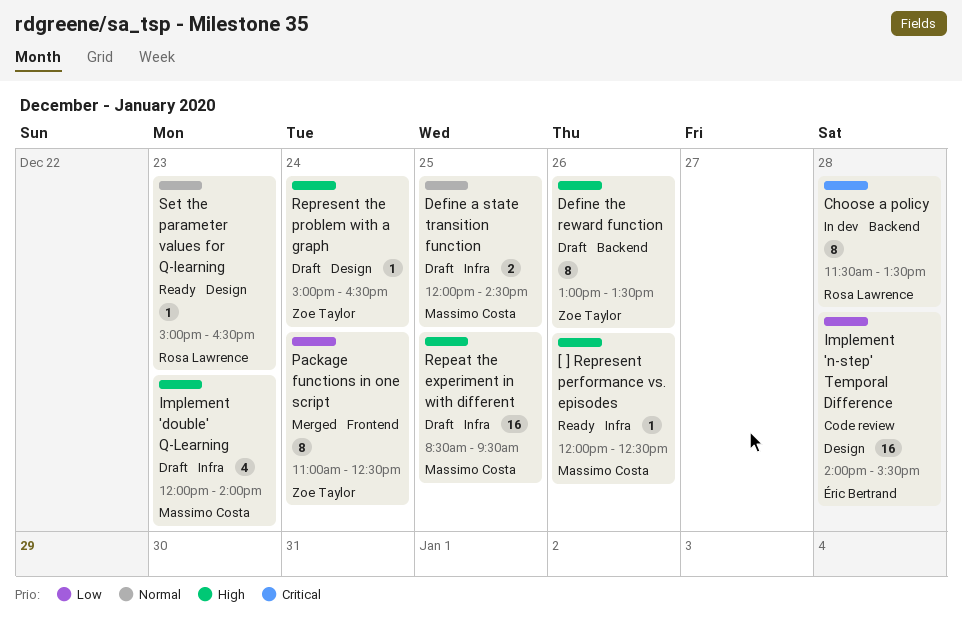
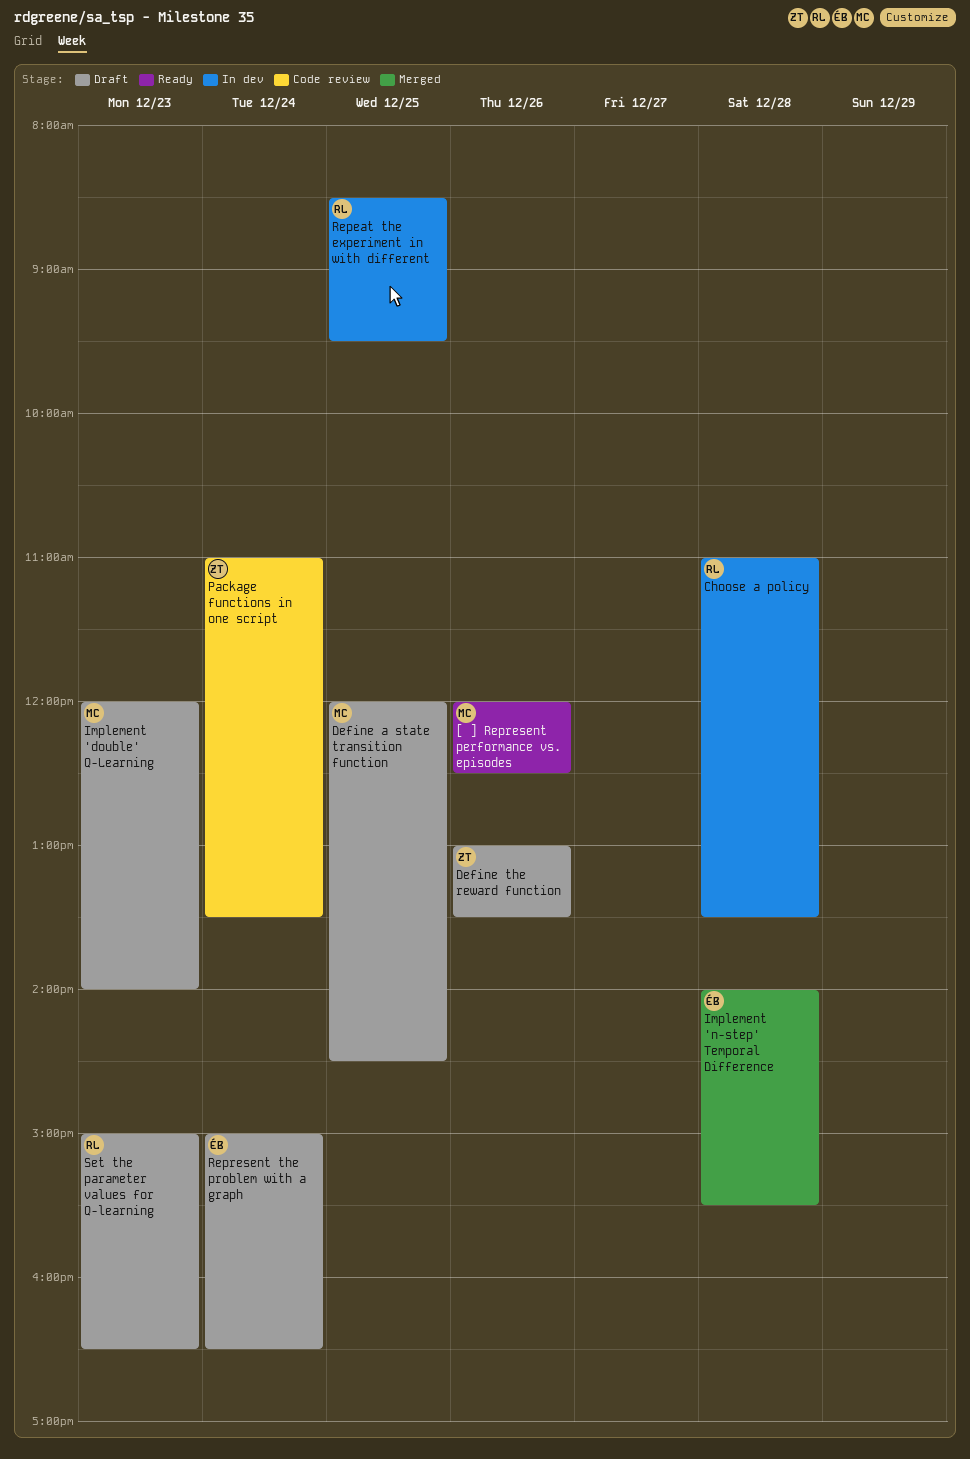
Choose a policy, begins: 11:30 -> 11:00
Implement 'n-step' Temporal Difference, status: Code review -> Merged
Package functions in one script, status: Merged -> Code review
Package functions in one script, ends: 12:30 -> 13:30
Repeat the experiment in with different, status: Draft -> In dev
Repeat the experiment in with different, owner: Massimo Costa -> Rosa Lawrence
Represent the problem with a graph, owner: Zoe Taylor -> Éric Bertrand
Set the parameter values for Q-learning, status: Ready -> Draft

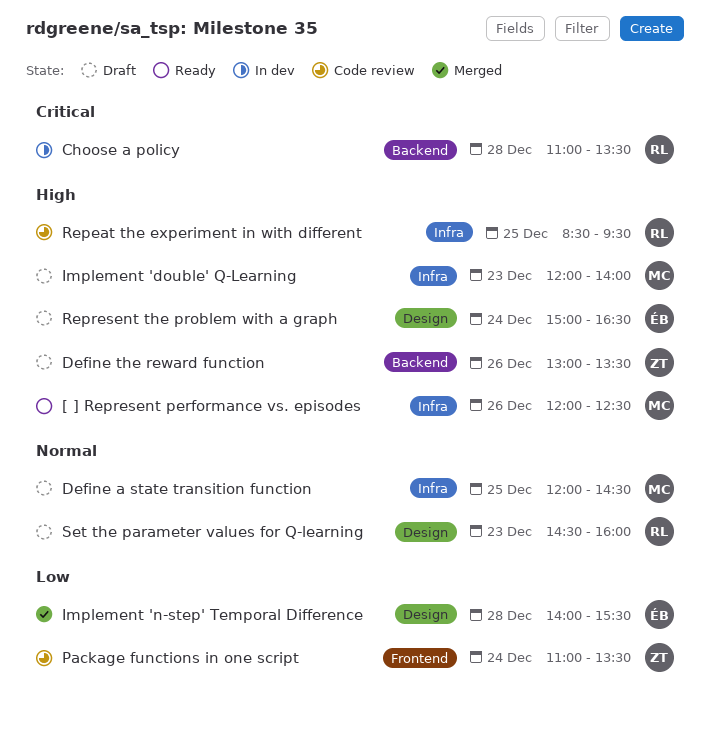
Repeat the experiment in with different, status: In dev -> Code review
Set the parameter values for Q-learning, begins: 15:00 -> 14:30
Set the parameter values for Q-learning, ends: 16:30 -> 16:00

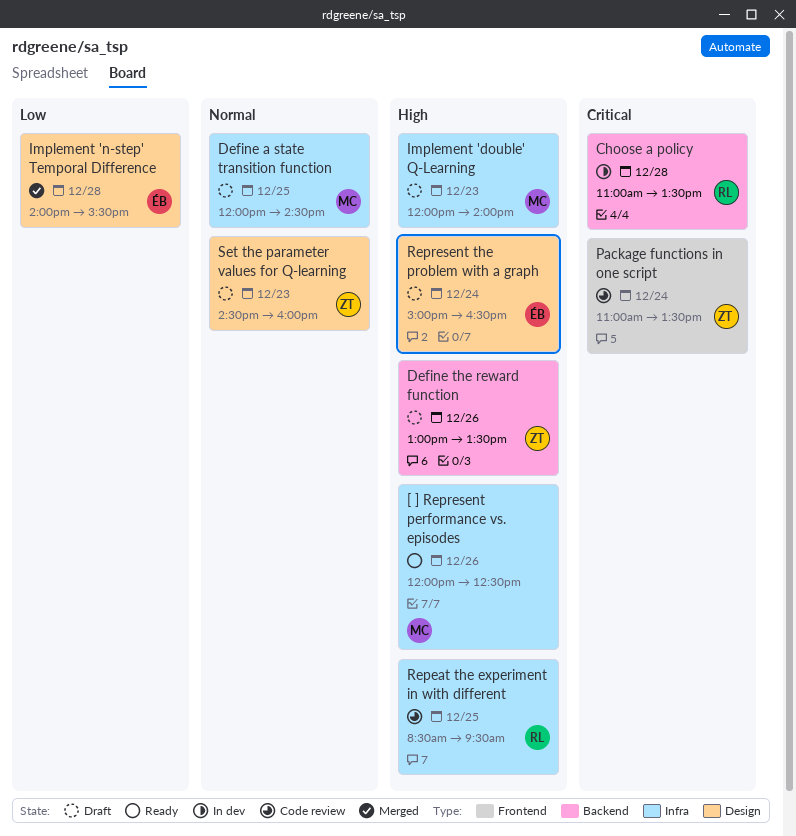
Package functions in one script, priority: Low -> Critical
Set the parameter values for Q-learning, owner: RL -> ZT

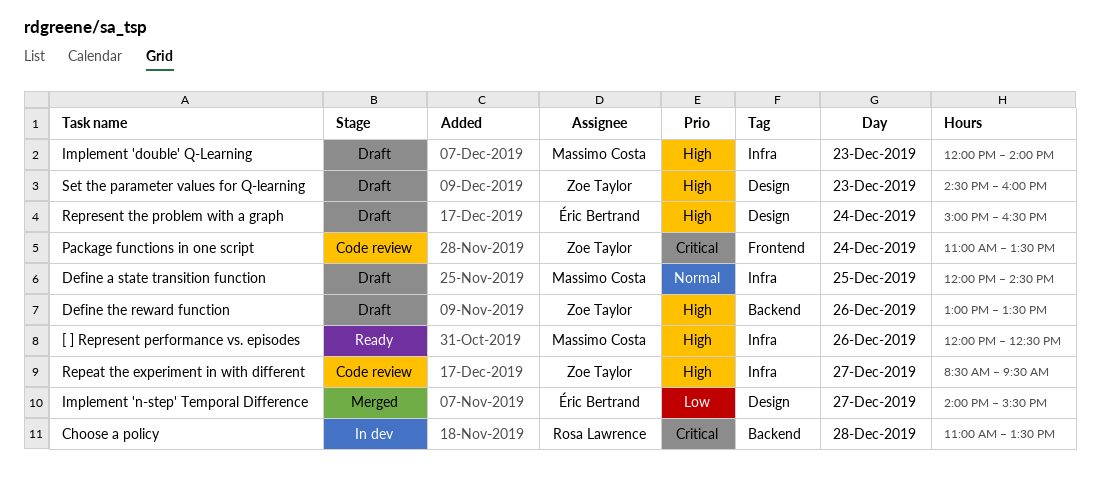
Implement 'n-step' Temporal Difference, day: Dec 28 -> Dec 27
Repeat the experiment in with different, owner: Rosa Lawrence -> Zoe Taylor
Repeat the experiment in with different, day: Dec 25 -> Dec 27
Set the parameter values for Q-learning, priority: Normal -> High

